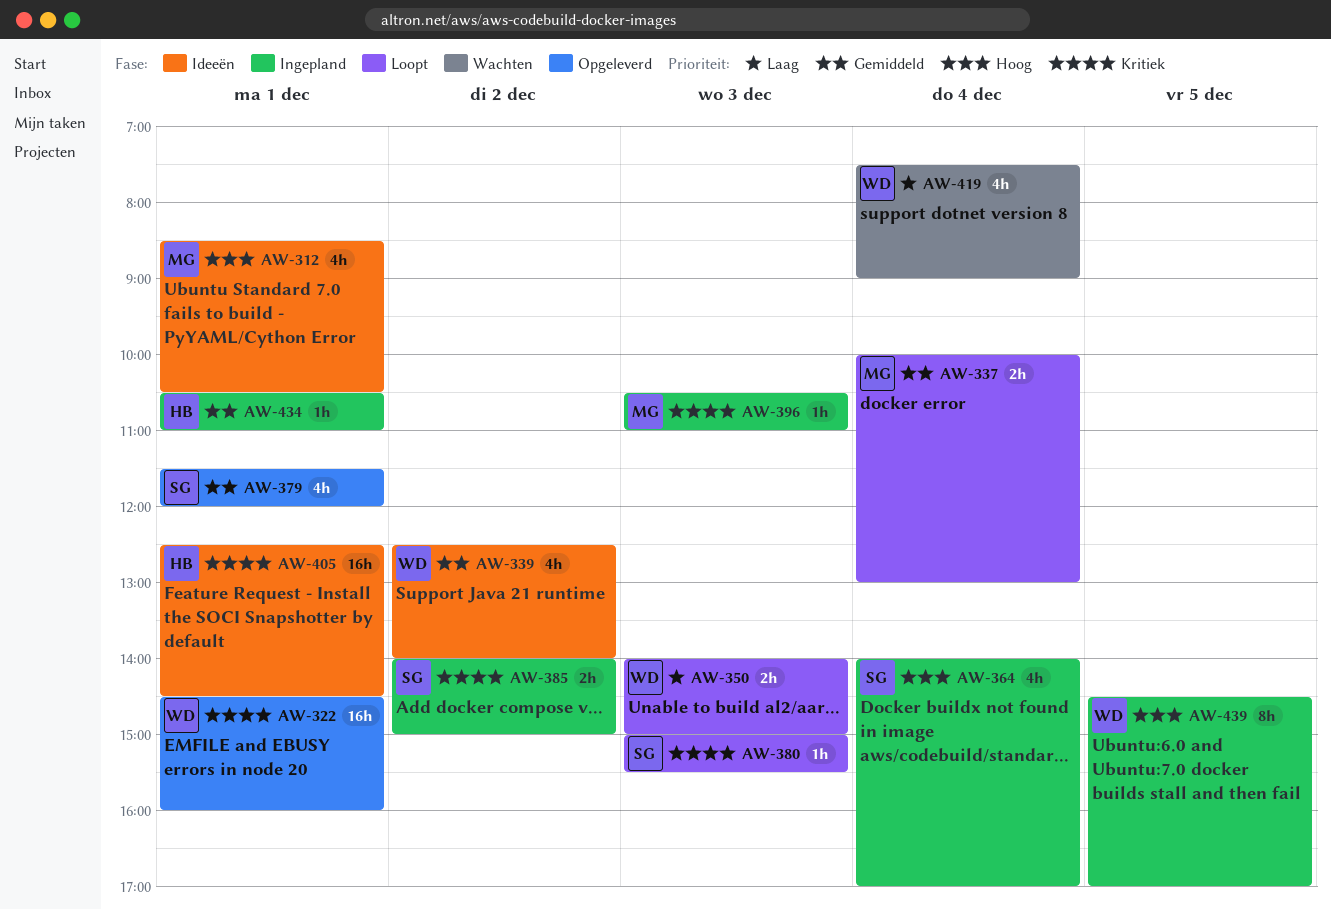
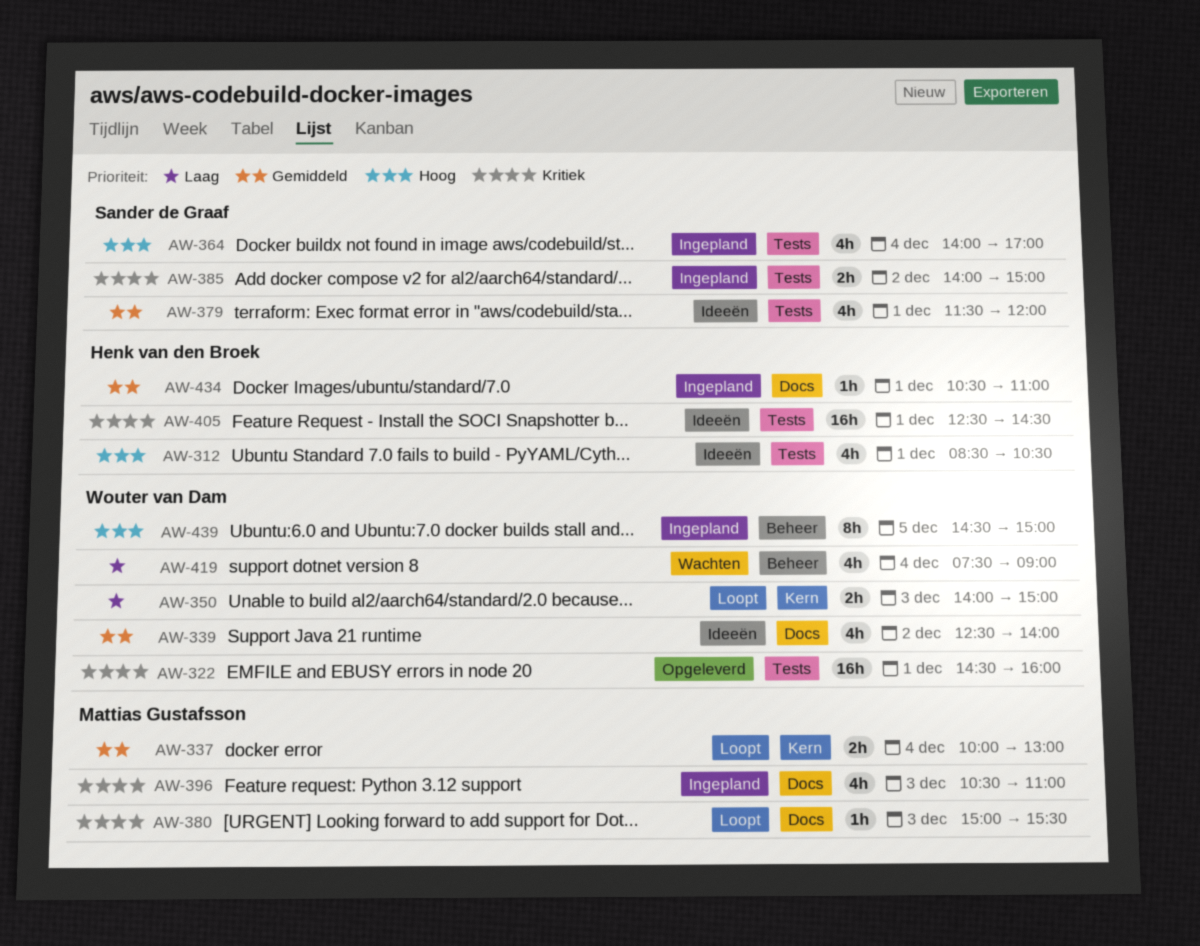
AW-312, owner: Mattias Gustafsson -> Henk van den Broek
AW-379, status: Opgeleverd -> Ideeën
AW-380, owner: Sander de Graaf -> Mattias Gustafsson
AW-396, estimate: 1h -> 4h
AW-439, ends: 17:00 -> 15:00

